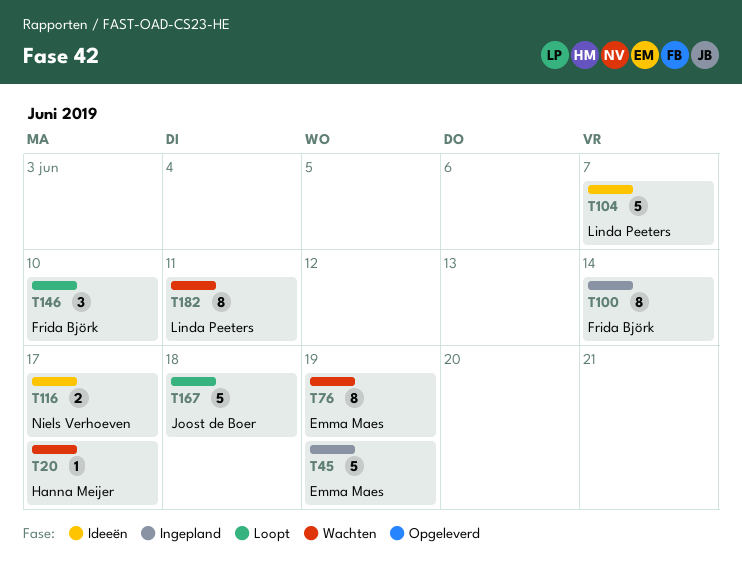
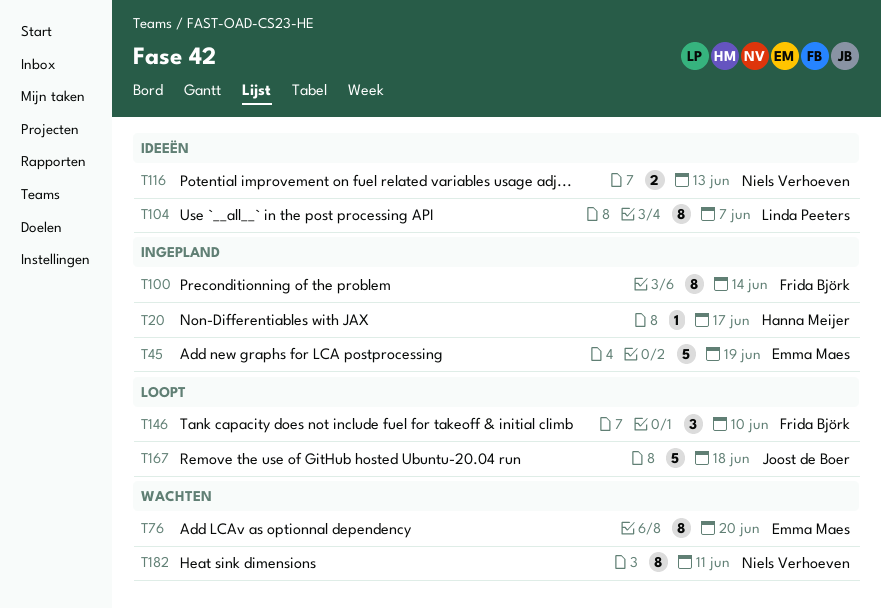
T20, status: Wachten -> Ingepland
T76, due: Jun 19 -> Jun 20
T104, estimate: 5 -> 8
T116, due: Jun 17 -> Jun 13
T182, owner: Linda Peeters -> Niels Verhoeven

